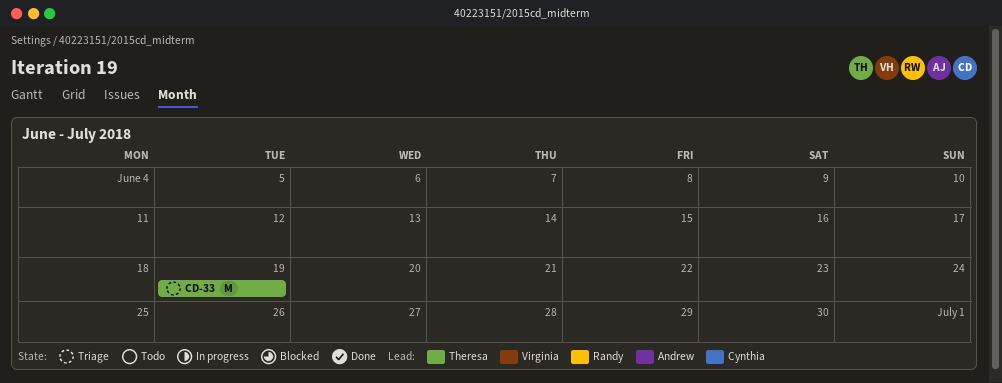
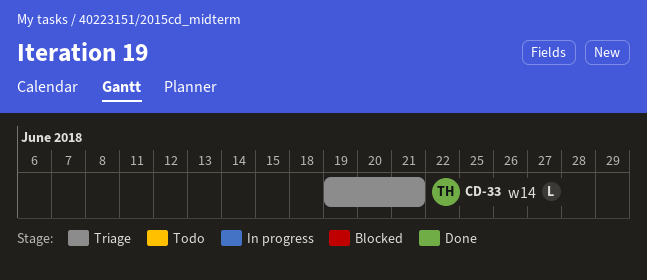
CD-33, estimate: M -> L
CD-33, due: Jun 19 -> Jun 21

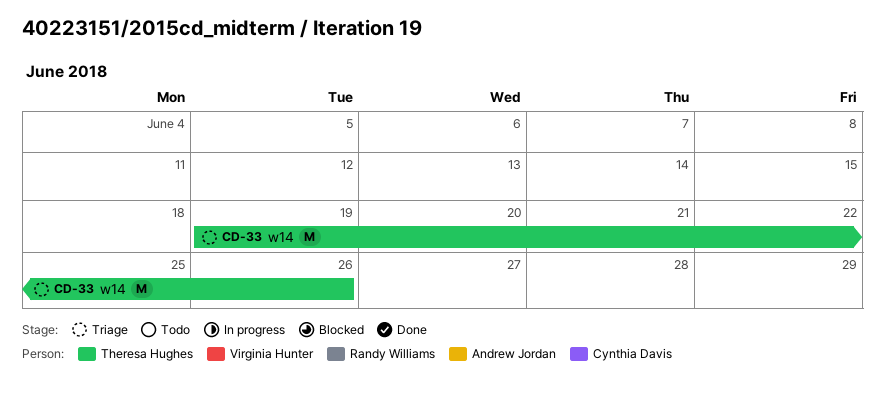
CD-33, estimate: L -> M
CD-33, due: Jun 21 -> Jun 26

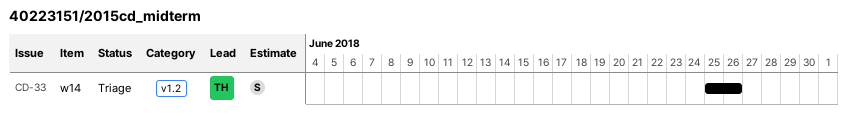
CD-33, estimate: M -> S
CD-33, start: Jun 19 -> Jun 25

